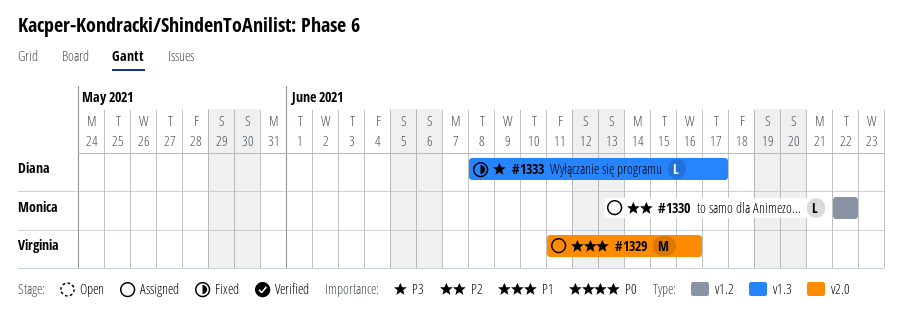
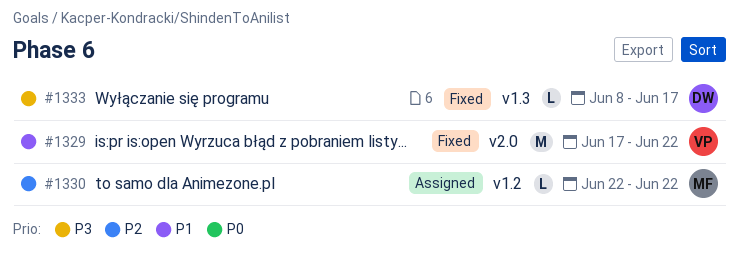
#1329, status: Assigned -> Fixed
#1329, start: Jun 11 -> Jun 17
#1329, due: Jun 16 -> Jun 22

